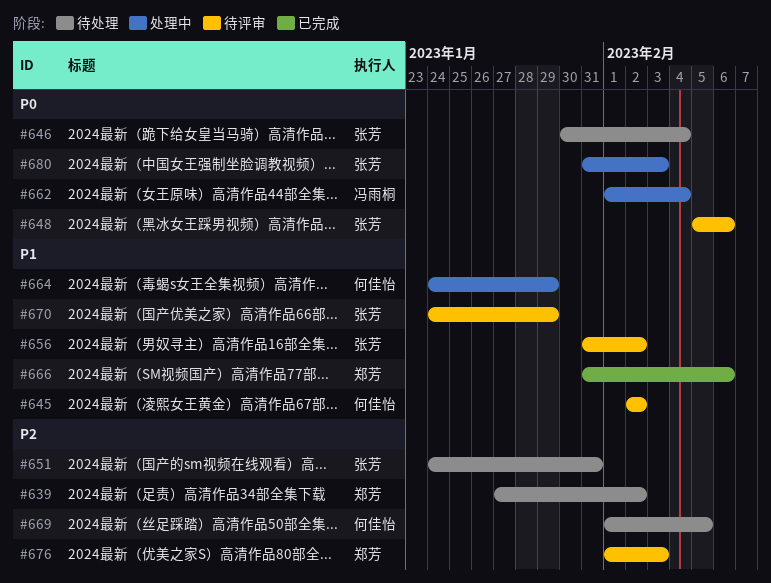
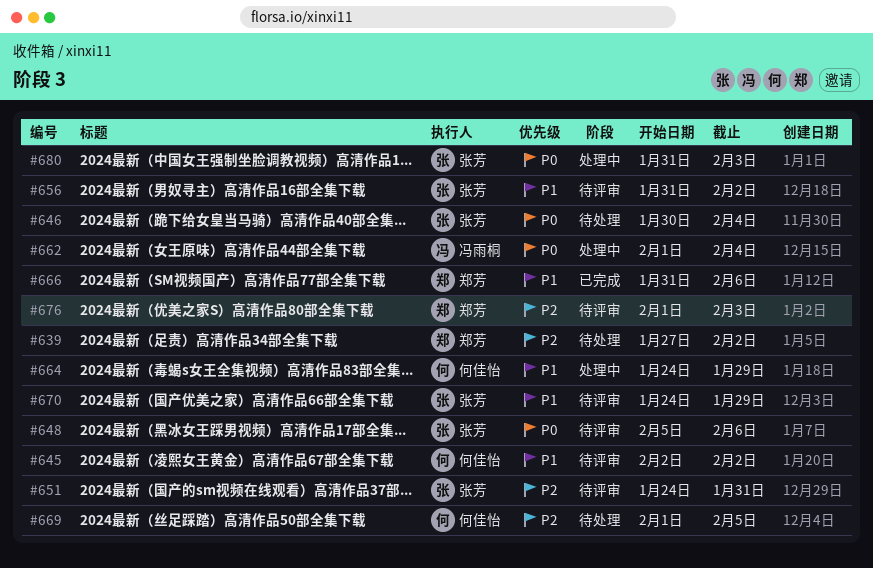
#651, status: 待处理 -> 待评审

